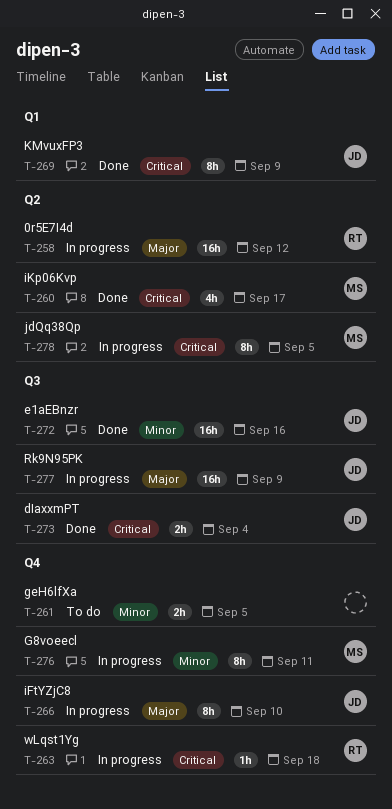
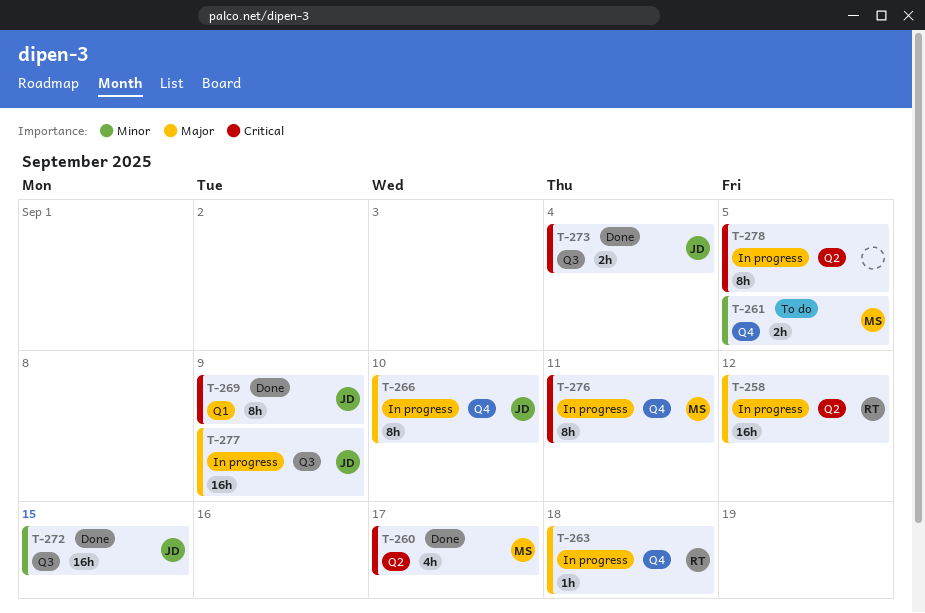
T-261, owner: none -> MS
T-263, priority: Critical -> Major
T-272, due: Sep 16 -> Sep 15
T-276, priority: Minor -> Critical
T-278, owner: MS -> none

